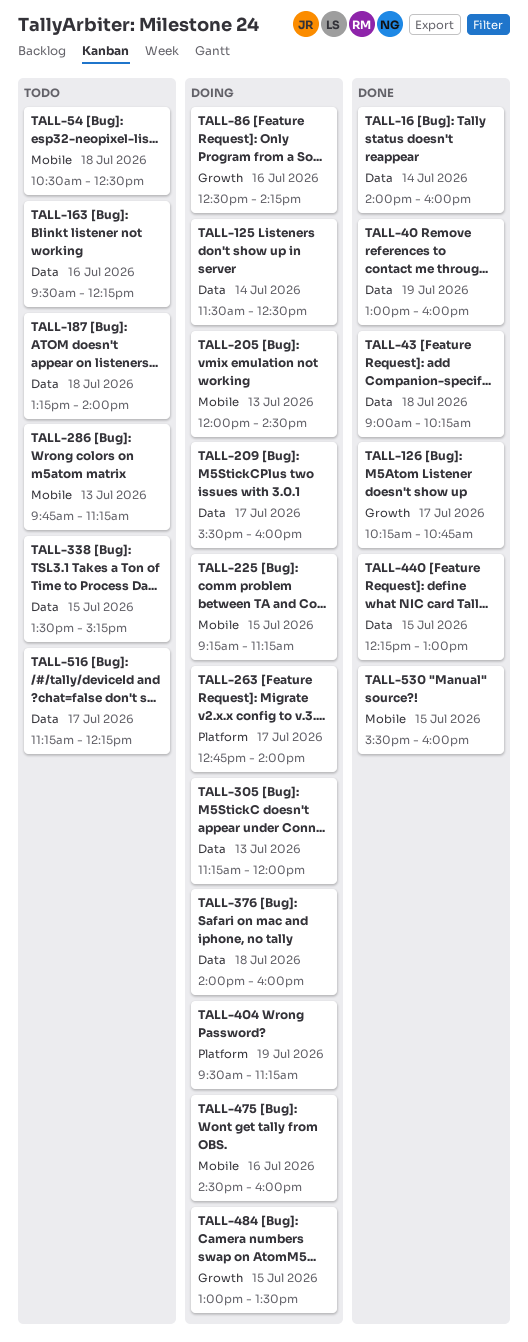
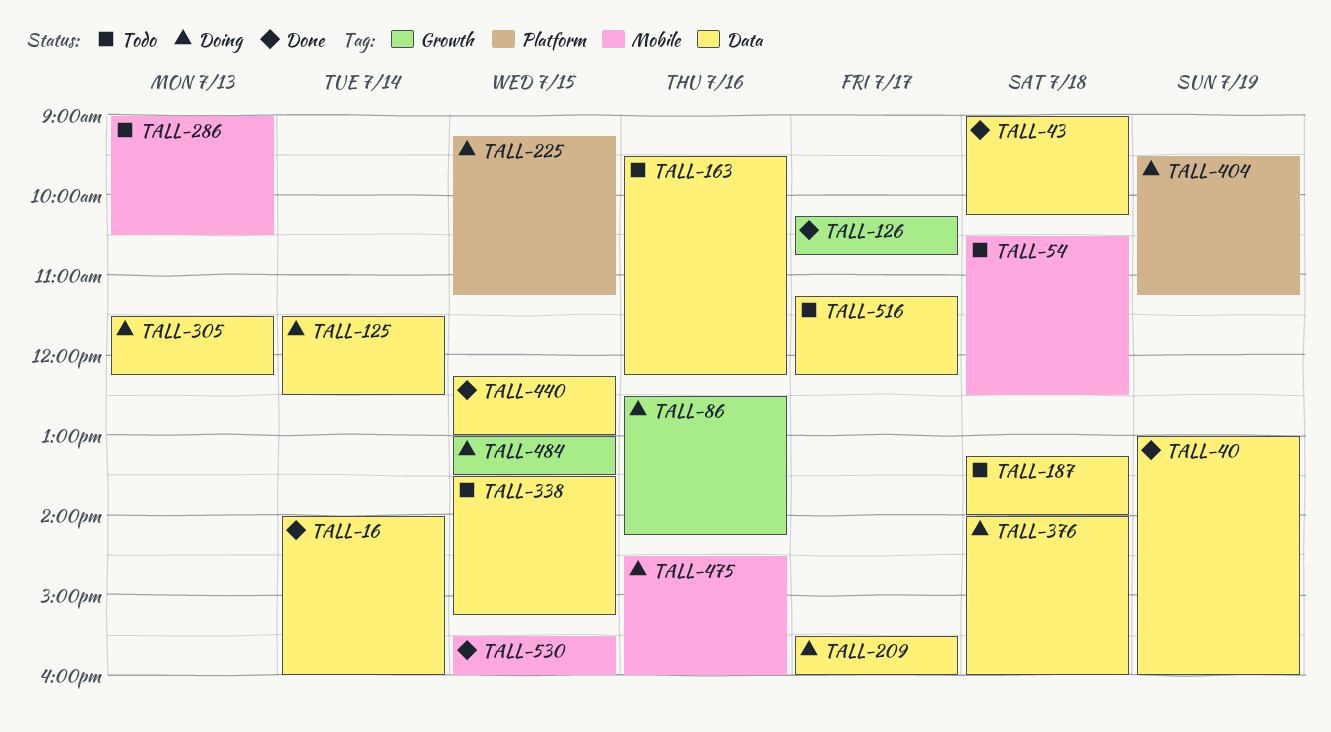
TALL-205: present -> none
TALL-225, label: Mobile -> Platform
TALL-263: present -> none
TALL-286, begins: 09:45 -> 09:00
TALL-286, ends: 11:15 -> 10:30
TALL-305, begins: 11:15 -> 11:30
TALL-305, ends: 12:00 -> 12:15

